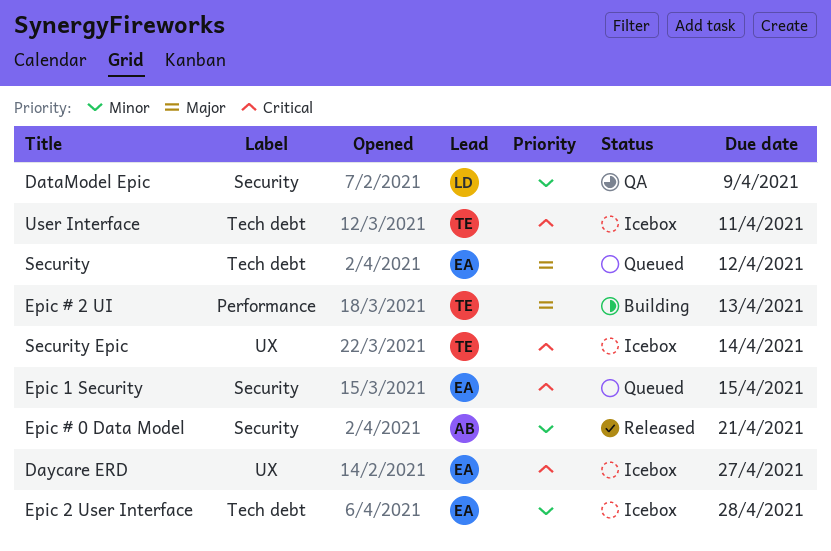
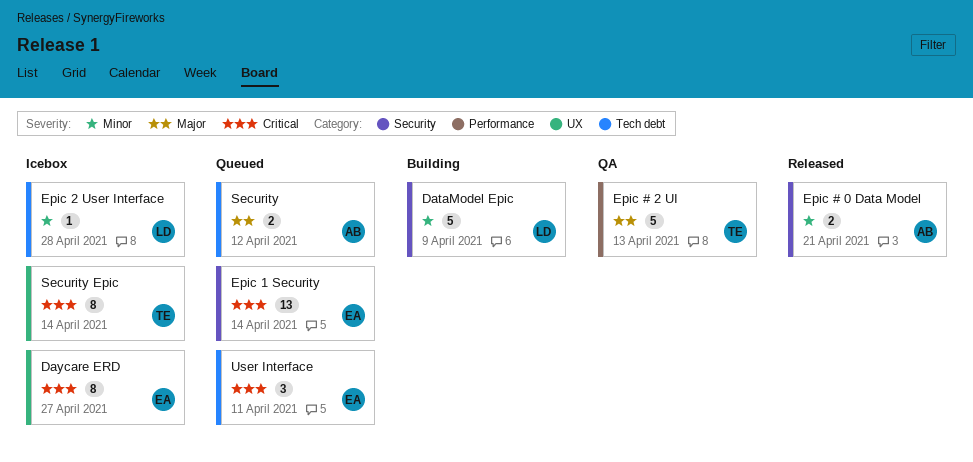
DataModel Epic, status: QA -> Building
Epic # 2 UI, status: Building -> QA
Epic 1 Security, due: Apr 15 -> Apr 14
Epic 2 User Interface, owner: EA -> LD
Security, owner: EA -> AB
User Interface, status: Icebox -> Queued
User Interface, owner: TE -> EA

